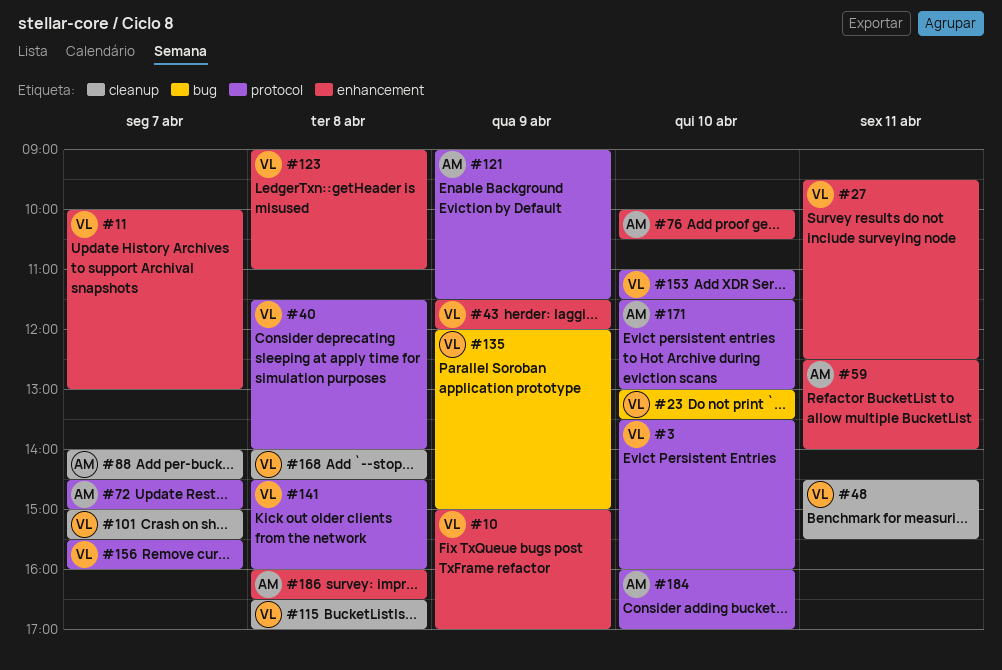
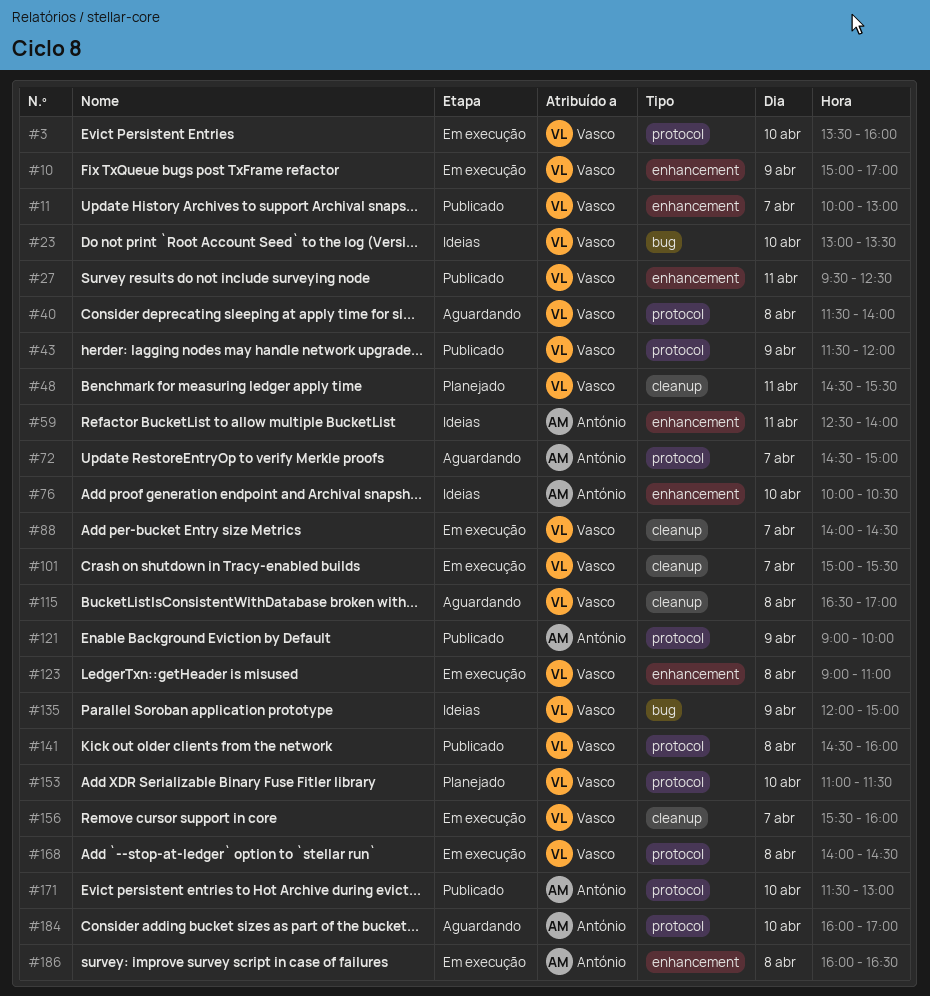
#43, label: enhancement -> protocol
#88, owner: António -> Vasco
#121, ends: 11:30 -> 10:00
#156, label: protocol -> cleanup
#168, label: cleanup -> protocol

